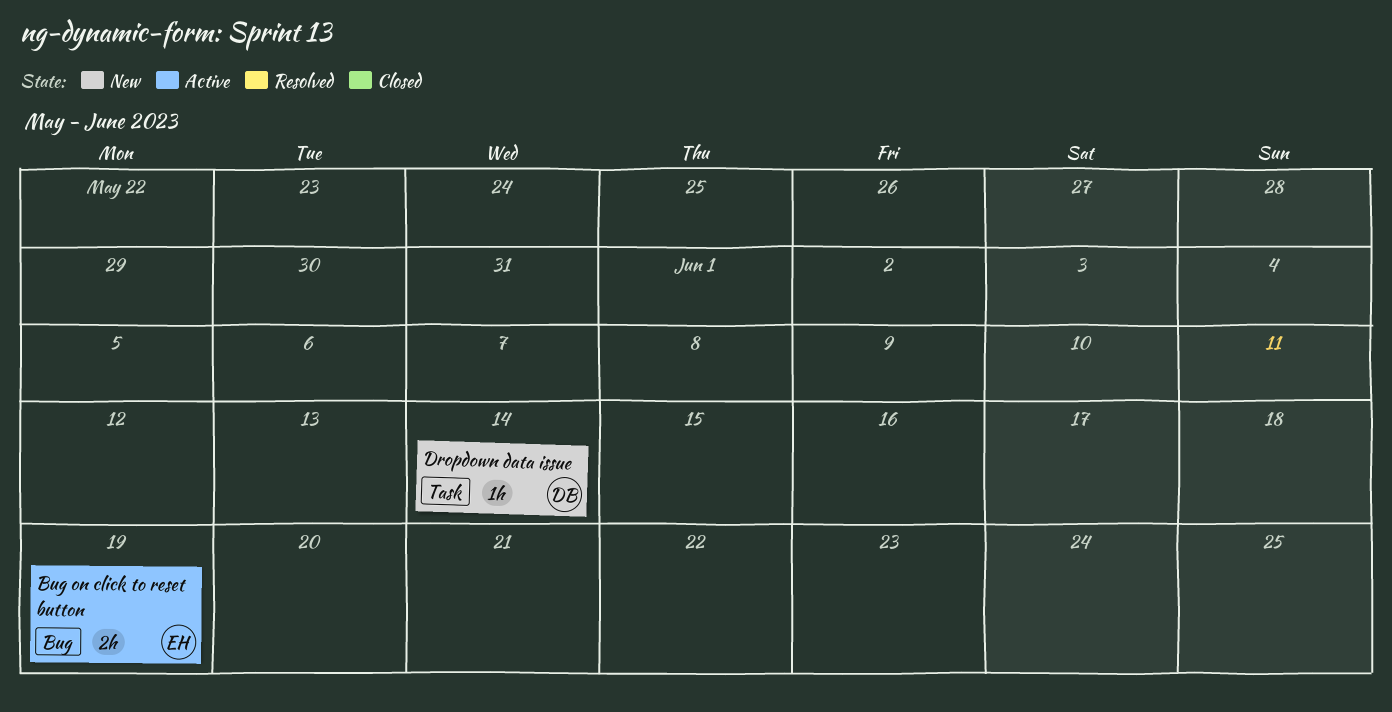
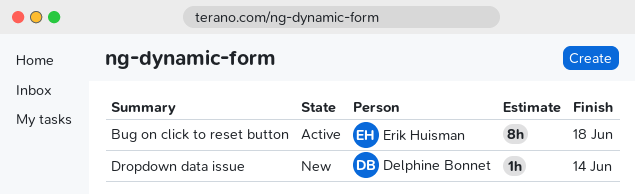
Bug on click to reset button, estimate: 2h -> 8h
Bug on click to reset button, due: Jun 19 -> Jun 18

